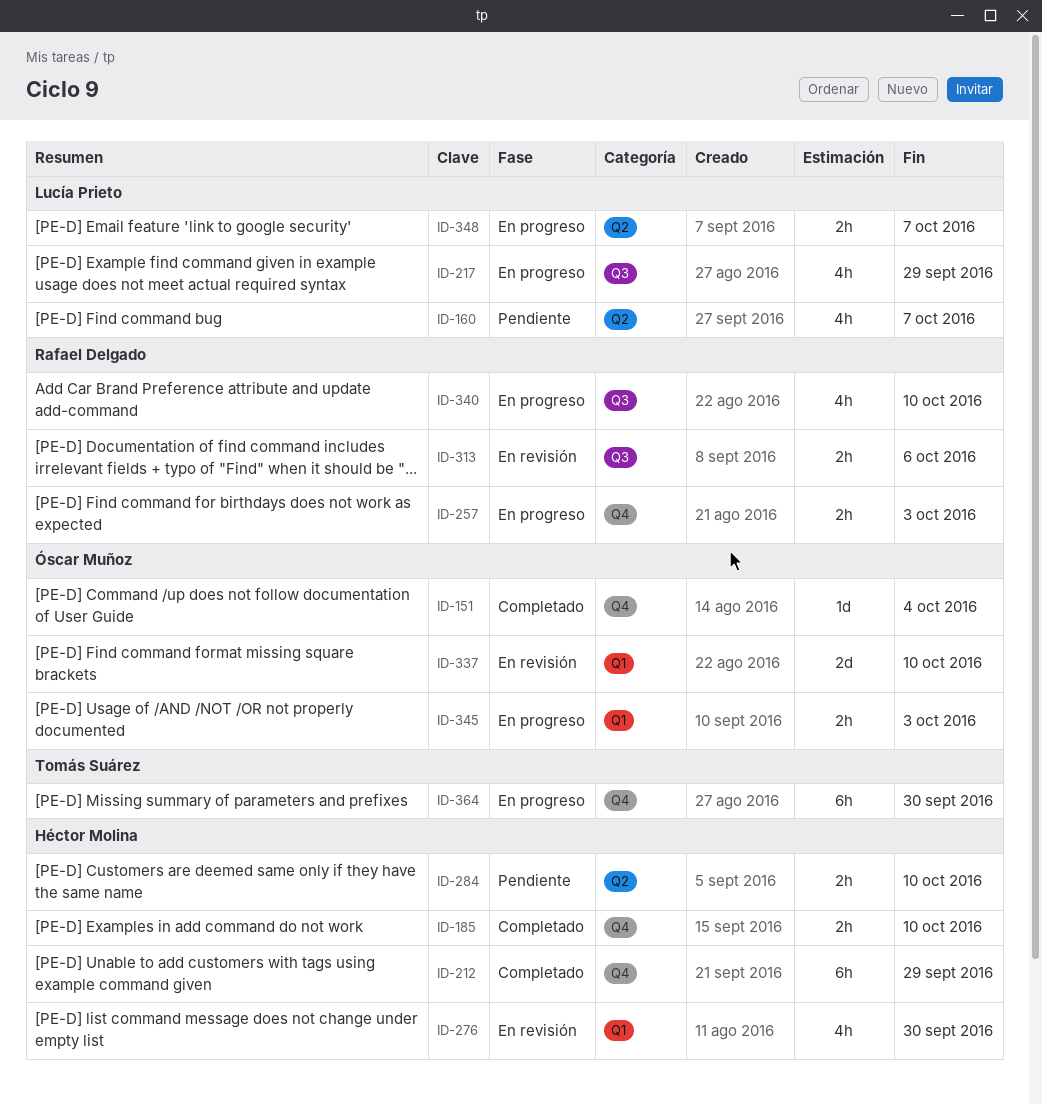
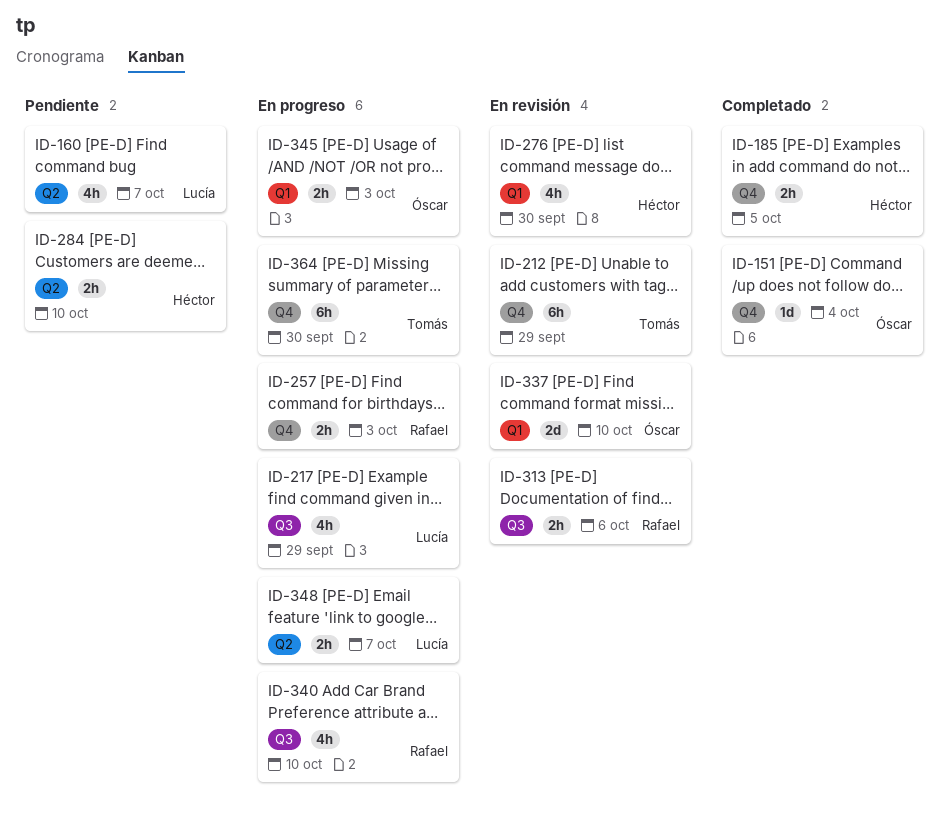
ID-185, due: Oct 10 -> Oct 5
ID-212, status: Completado -> En revisión
ID-212, owner: Héctor Molina -> Tomás Suárez

